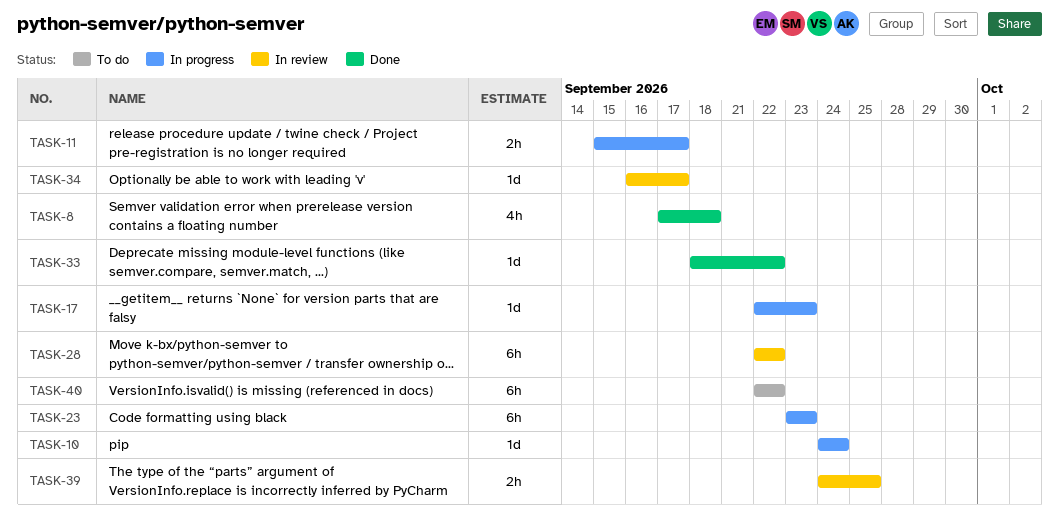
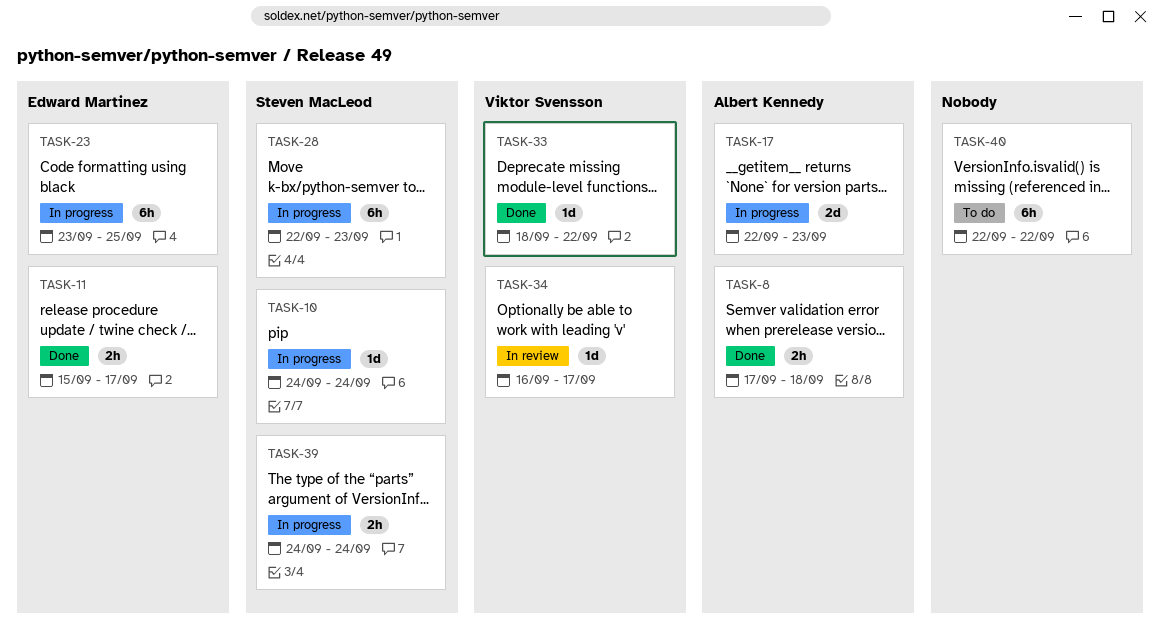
TASK-8, estimate: 4h -> 2h
TASK-11, status: In progress -> Done
TASK-17, estimate: 1d -> 2d
TASK-23, due: Sep 23 -> Sep 25
TASK-28, status: In review -> In progress
TASK-28, due: Sep 22 -> Sep 23
TASK-39, status: In review -> In progress
TASK-39, due: Sep 25 -> Sep 24

